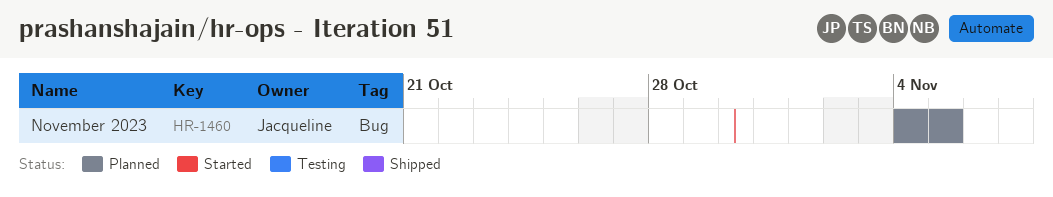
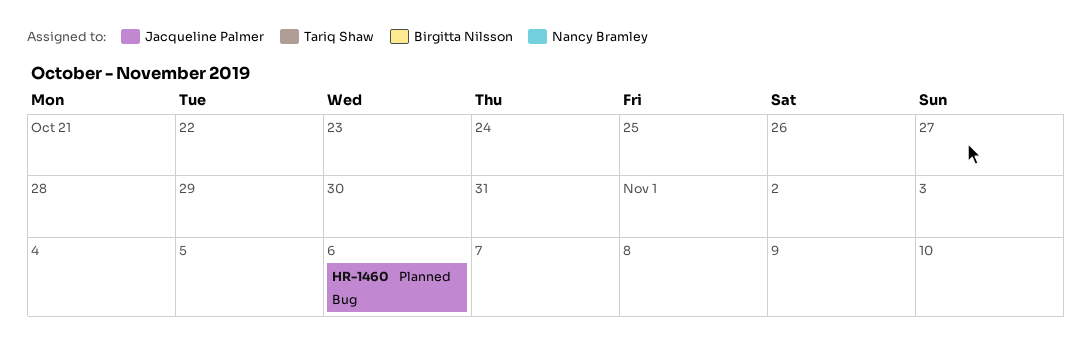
HR-1460, due: Nov 5 -> Nov 6

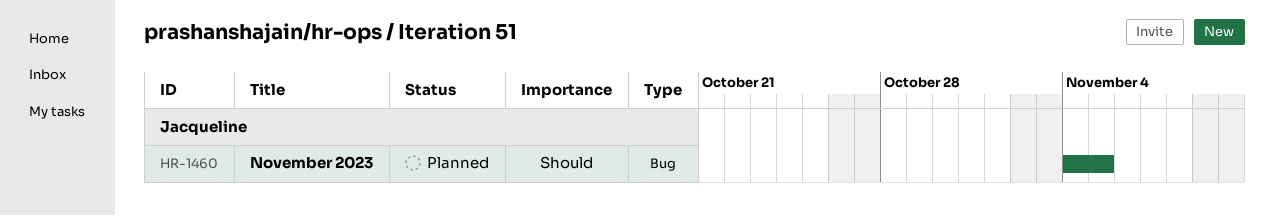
HR-1460, due: Nov 6 -> Nov 5

